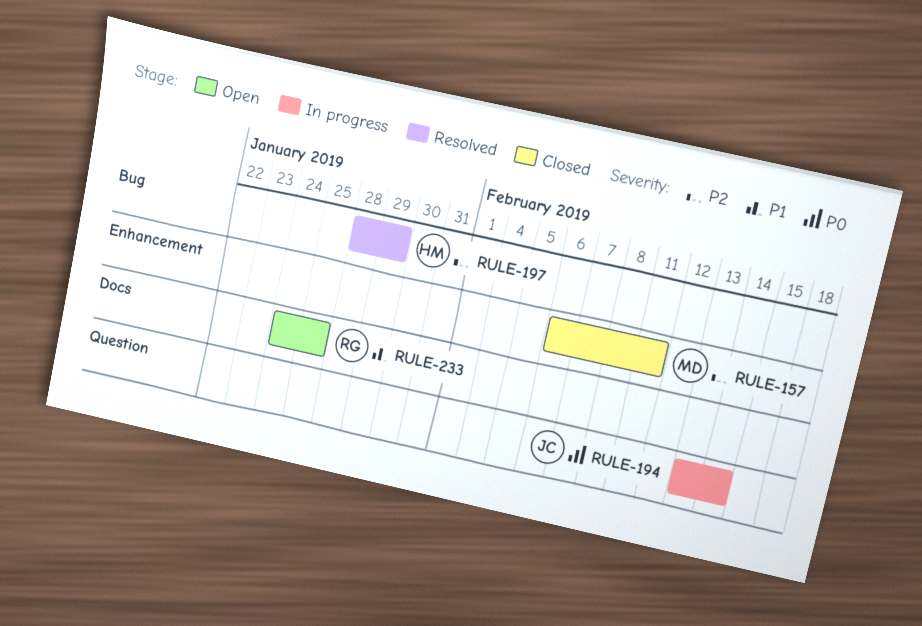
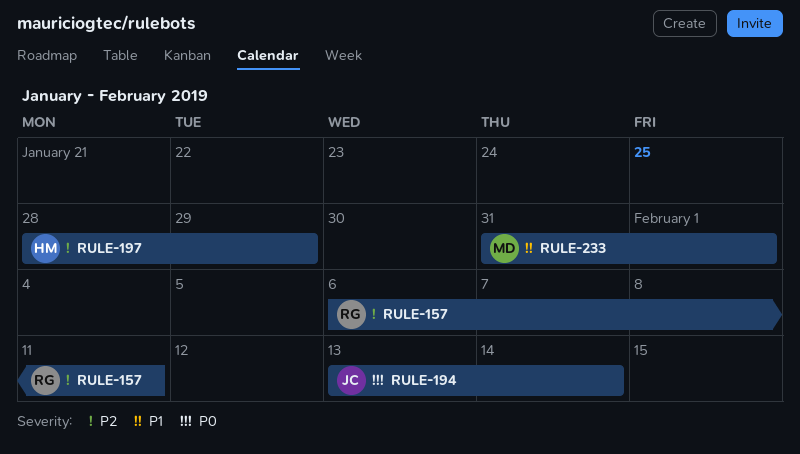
RULE-157, owner: MD -> RG
RULE-233, owner: RG -> MD
RULE-233, start: Jan 24 -> Jan 31
RULE-233, due: Jan 25 -> Feb 1

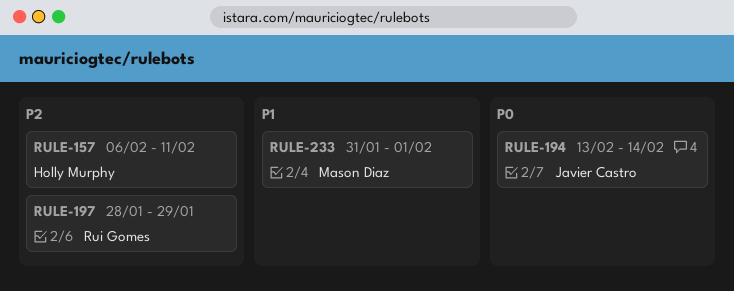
RULE-157, owner: Rui Gomes -> Holly Murphy
RULE-197, owner: Holly Murphy -> Rui Gomes

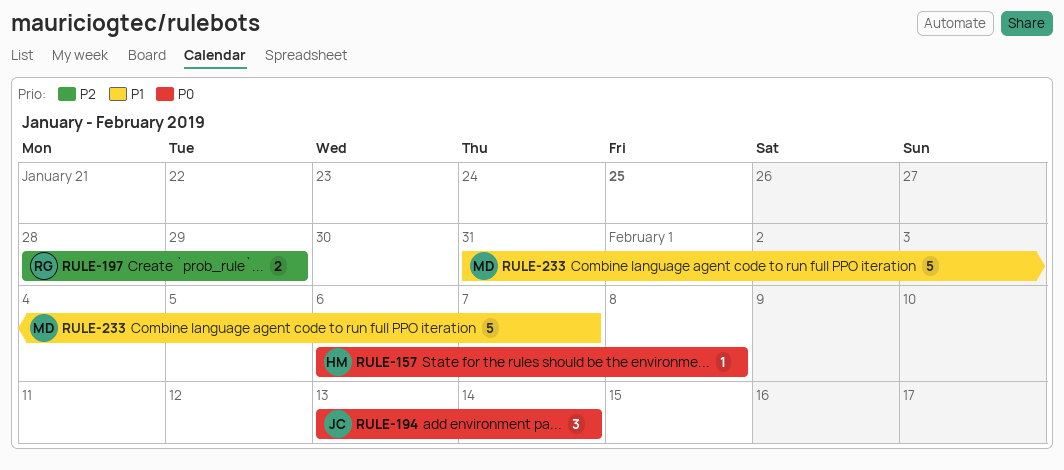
RULE-157, priority: P2 -> P0
RULE-157, due: Feb 11 -> Feb 8
RULE-233, due: Feb 1 -> Feb 7

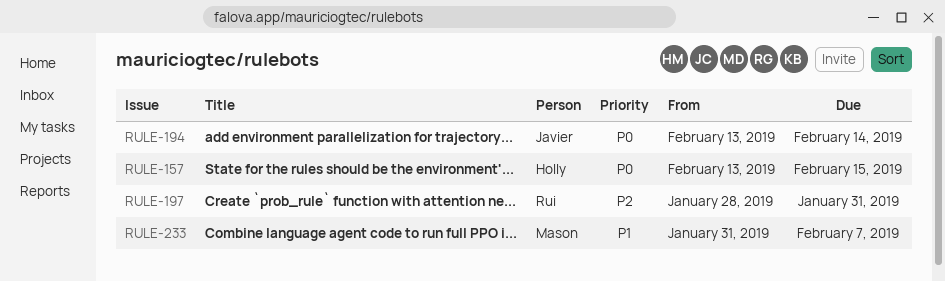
RULE-157, start: Feb 6 -> Feb 13
RULE-157, due: Feb 8 -> Feb 15
RULE-197, due: Jan 29 -> Jan 31

